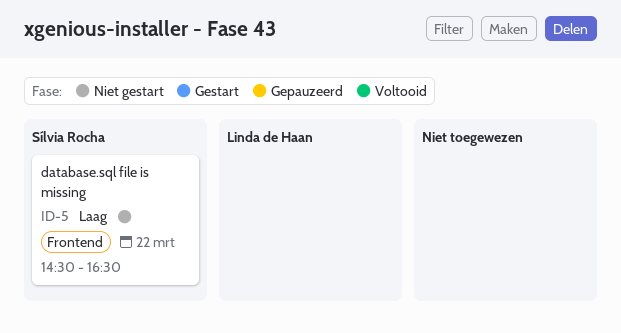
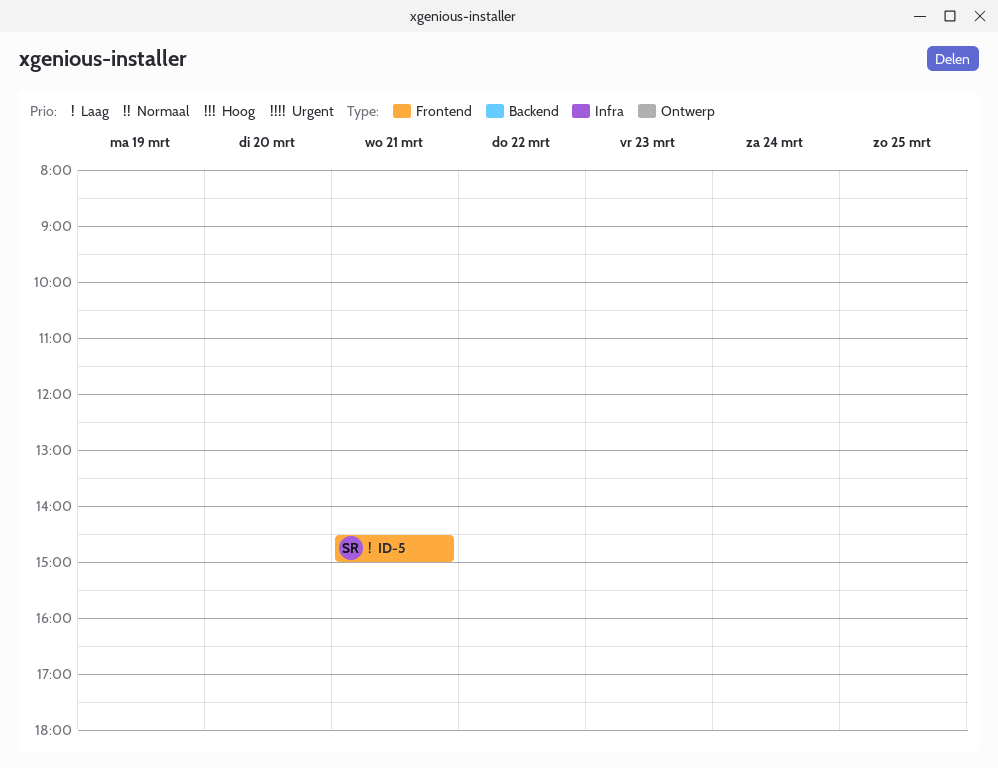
ID-5, day: Mar 22 -> Mar 21
ID-5, ends: 16:30 -> 15:00

